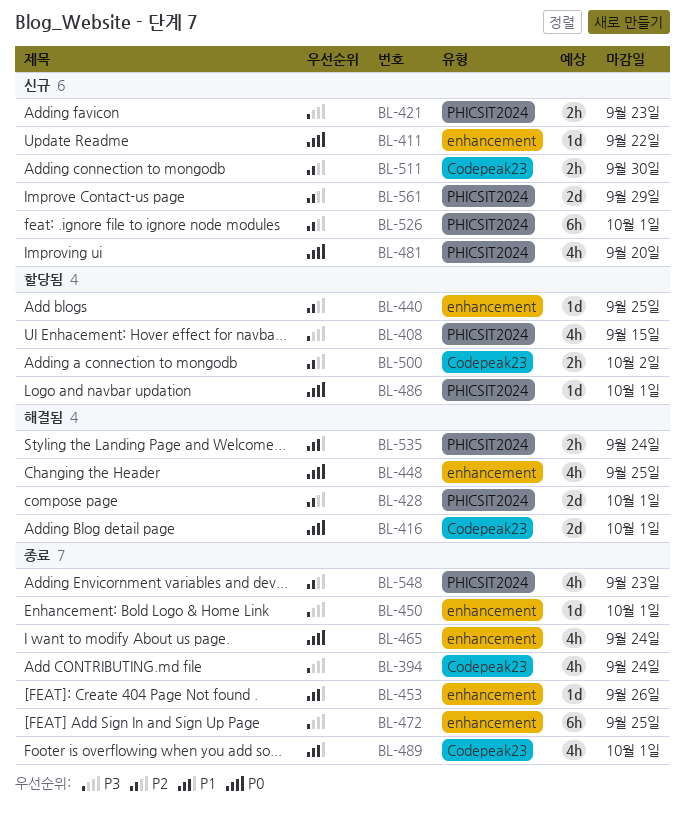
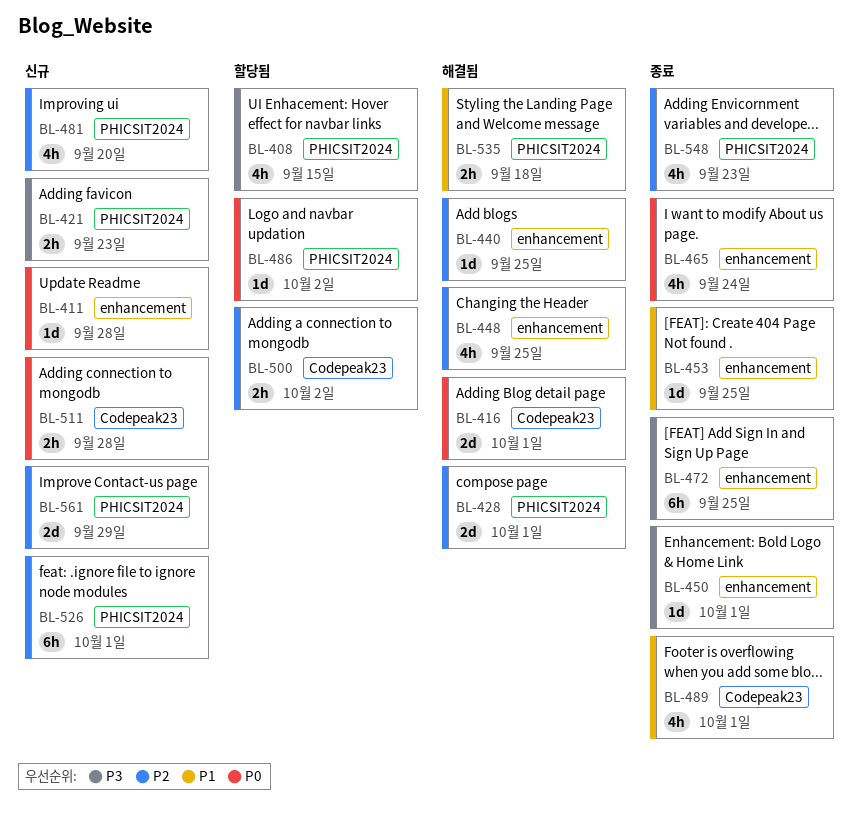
BL-394: present -> none
BL-411, due: Sep 22 -> Sep 28
BL-440, status: 할당됨 -> 해결됨
BL-448, priority: P0 -> P2
BL-453, due: Sep 26 -> Sep 25
BL-481, priority: P0 -> P2
BL-486, due: Oct 1 -> Oct 2
BL-511, priority: P2 -> P0
BL-511, due: Sep 30 -> Sep 28
BL-535, due: Sep 24 -> Sep 18

